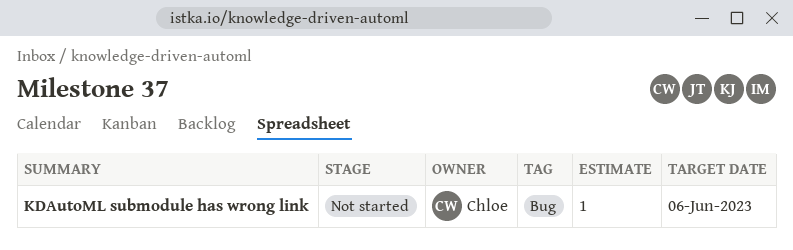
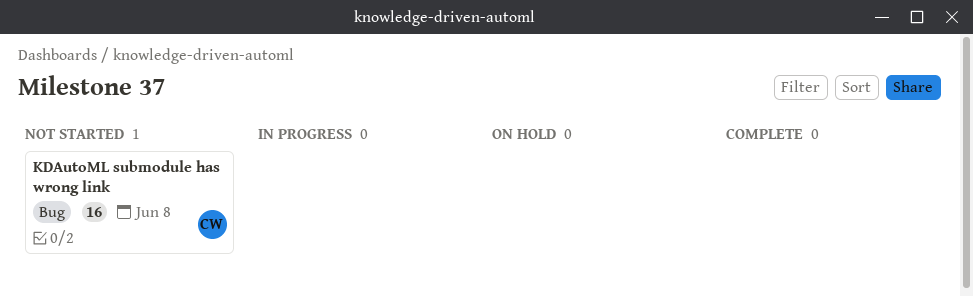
KDAutoML submodule has wrong link, estimate: 1 -> 16
KDAutoML submodule has wrong link, due: Jun 6 -> Jun 8

